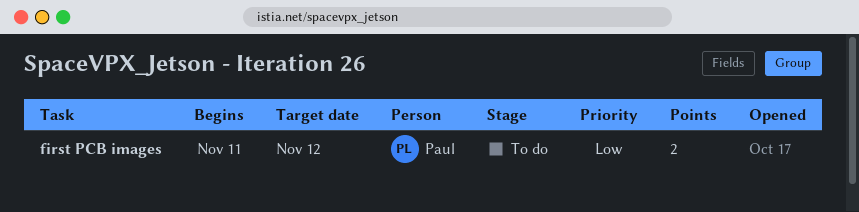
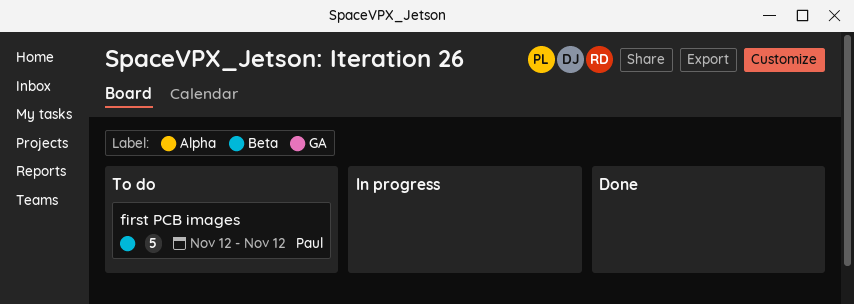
first PCB images, estimate: 2 -> 5
first PCB images, start: Nov 11 -> Nov 12

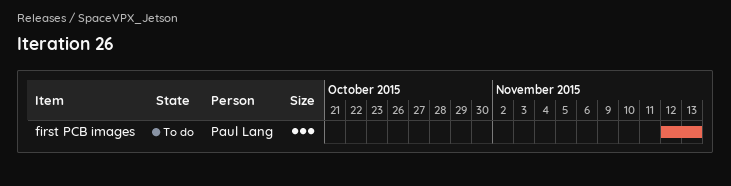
first PCB images, estimate: 5 -> 3
first PCB images, due: Nov 12 -> Nov 13

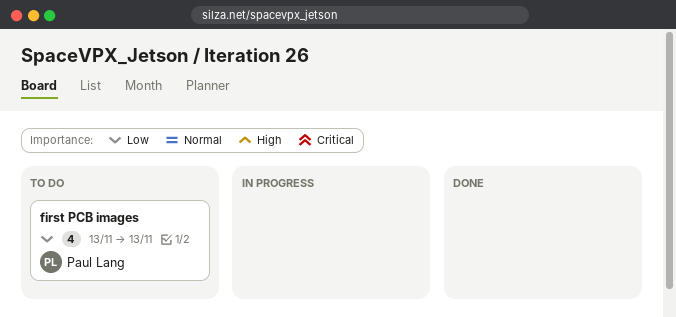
first PCB images, estimate: 3 -> 4
first PCB images, start: Nov 12 -> Nov 13

